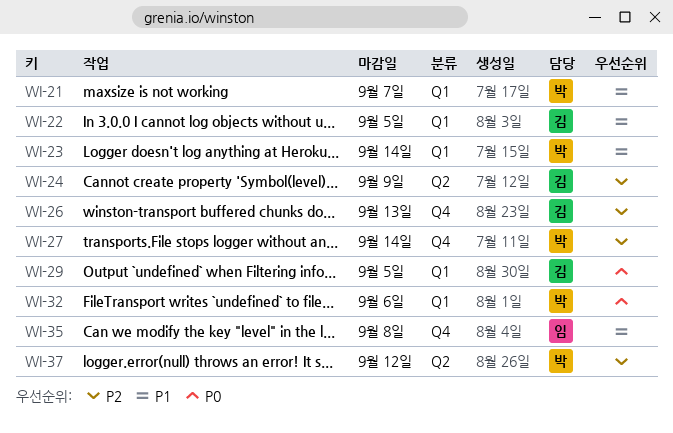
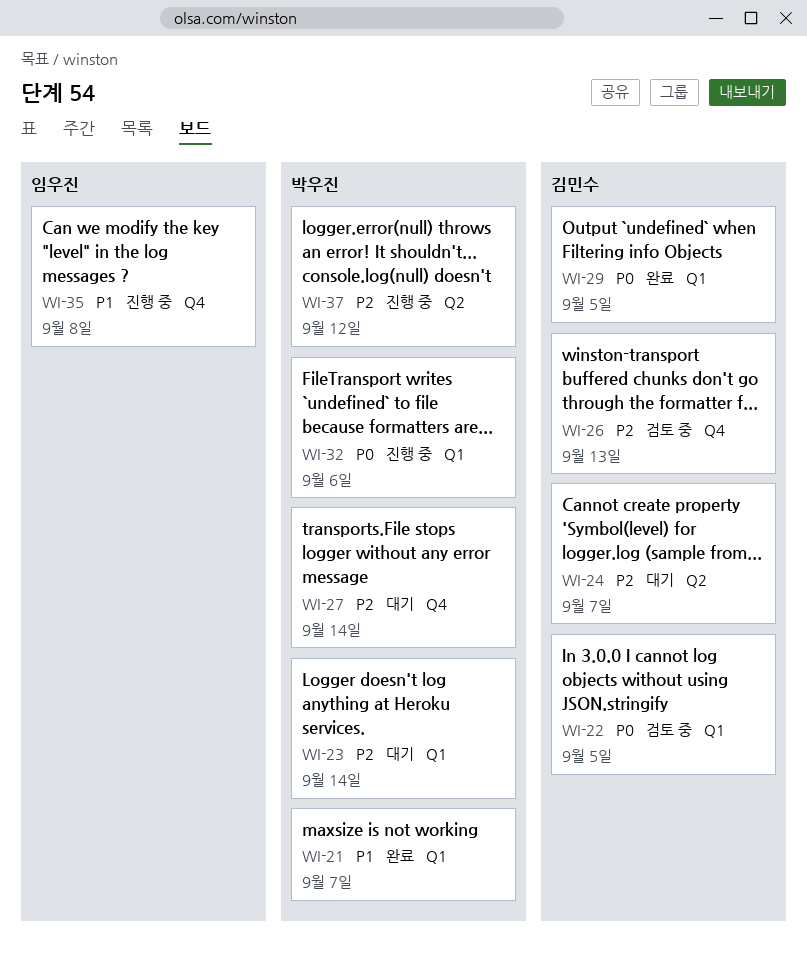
WI-22, priority: P1 -> P0
WI-23, priority: P1 -> P2
WI-24, due: Sep 9 -> Sep 7

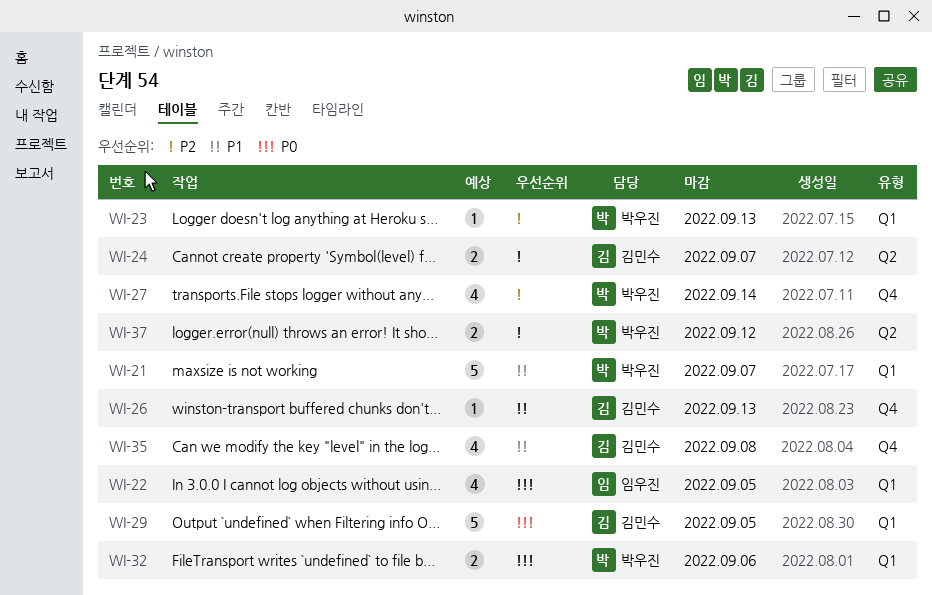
WI-22, owner: 김민수 -> 임우진
WI-23, due: Sep 14 -> Sep 13
WI-26, priority: P2 -> P1
WI-35, owner: 임우진 -> 김민수

